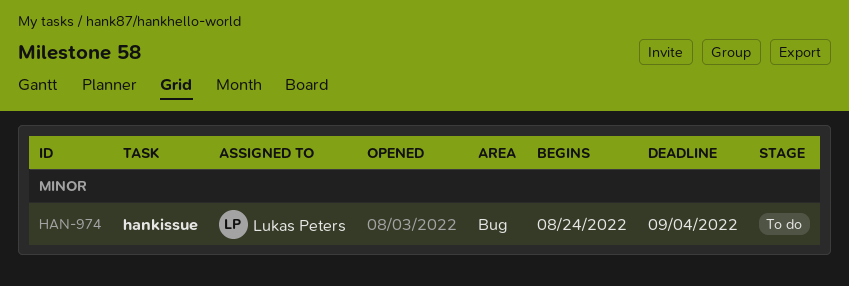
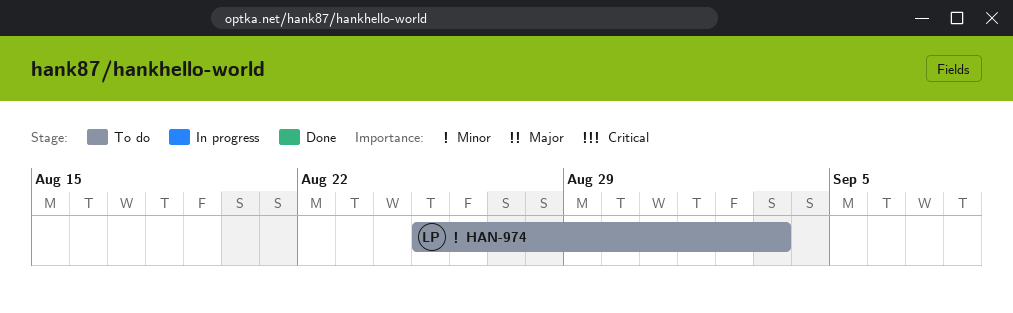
HAN-974, start: Aug 24 -> Aug 25
HAN-974, due: Sep 4 -> Sep 3

